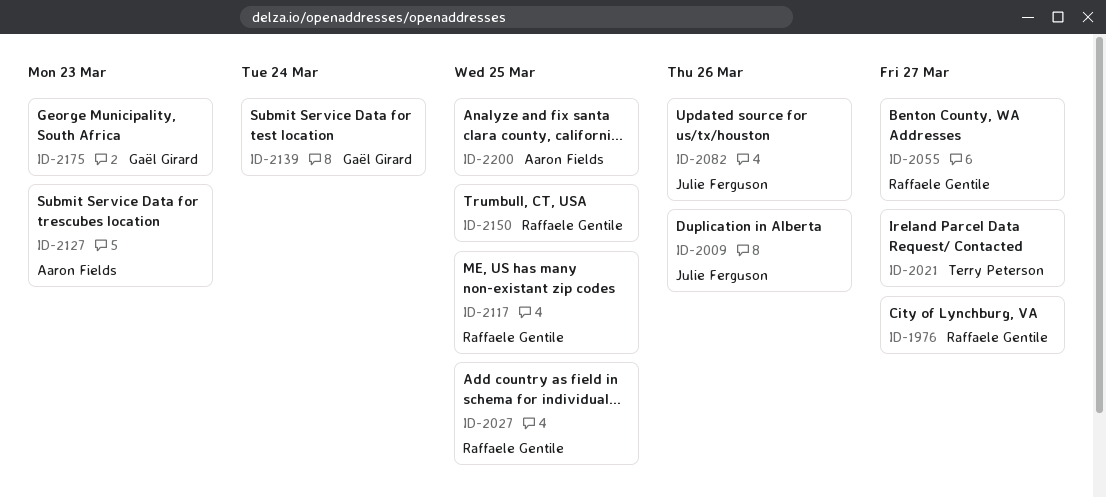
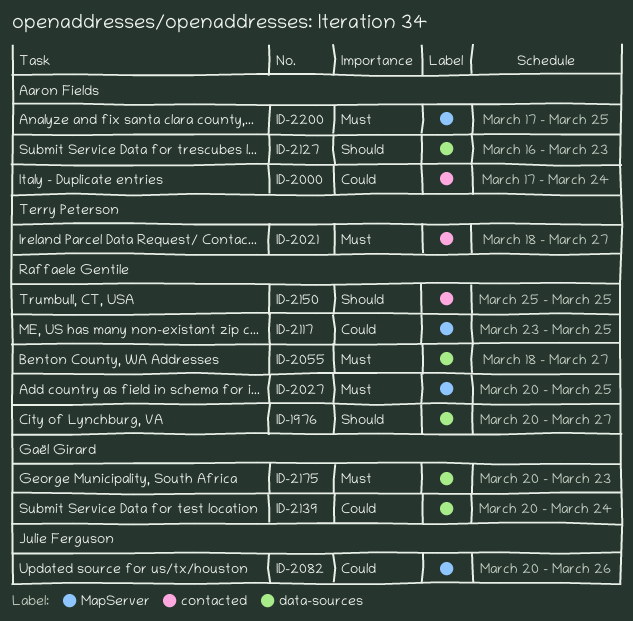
ID-2000: none -> present
ID-2009: present -> none

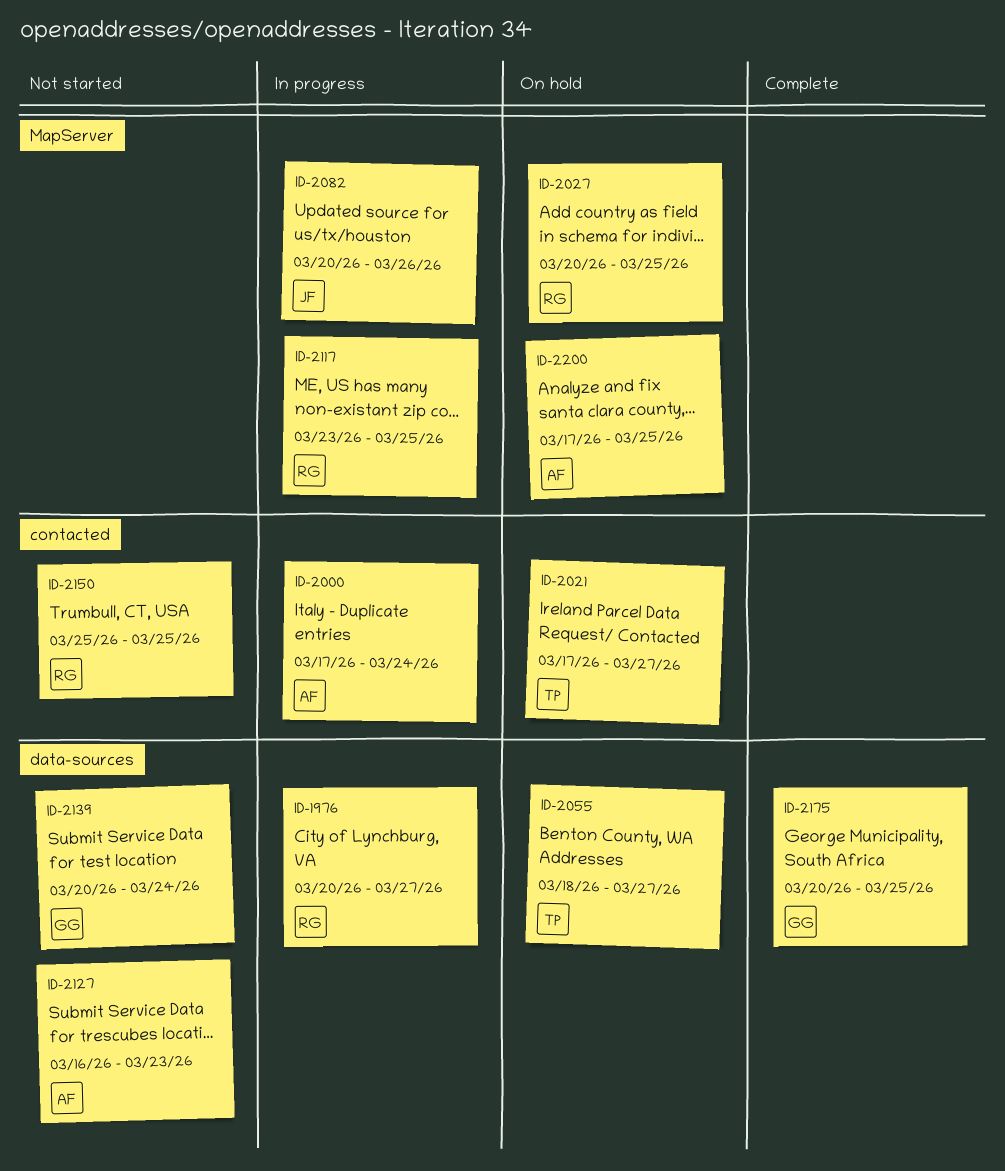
ID-2021, start: Mar 18 -> Mar 17
ID-2055, owner: Raffaele Gentile -> Terry Peterson
ID-2175, due: Mar 23 -> Mar 25

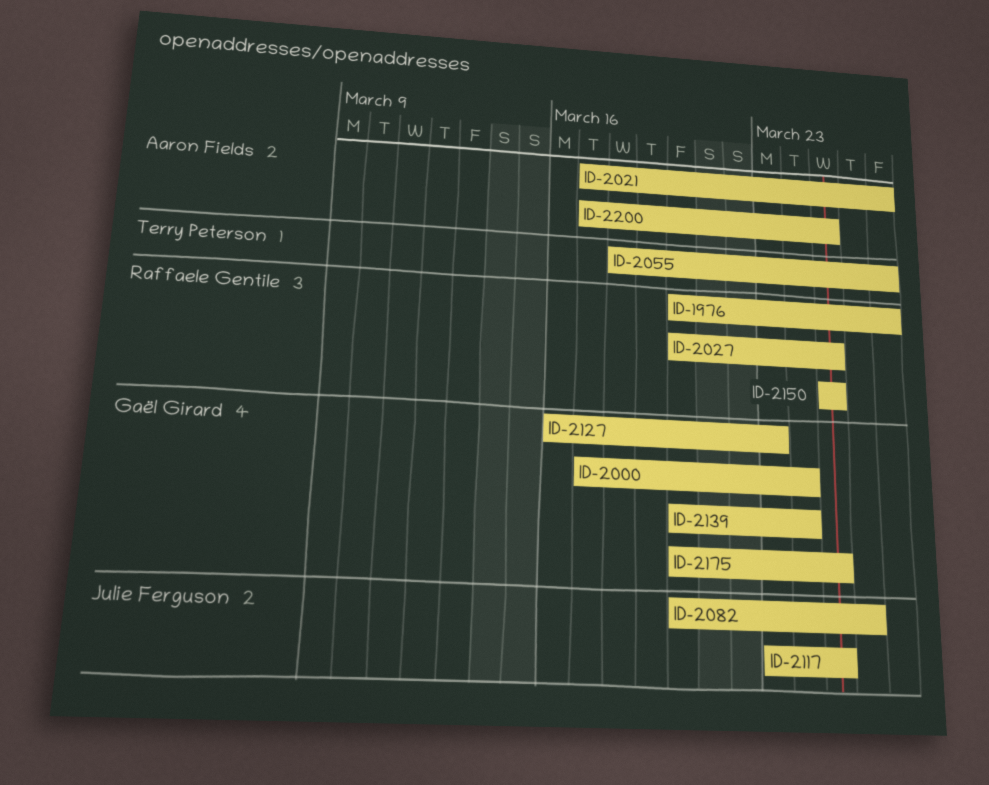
ID-2000, owner: Aaron Fields -> Gaël Girard
ID-2021, owner: Terry Peterson -> Aaron Fields
ID-2117, owner: Raffaele Gentile -> Julie Ferguson
ID-2127, owner: Aaron Fields -> Gaël Girard

